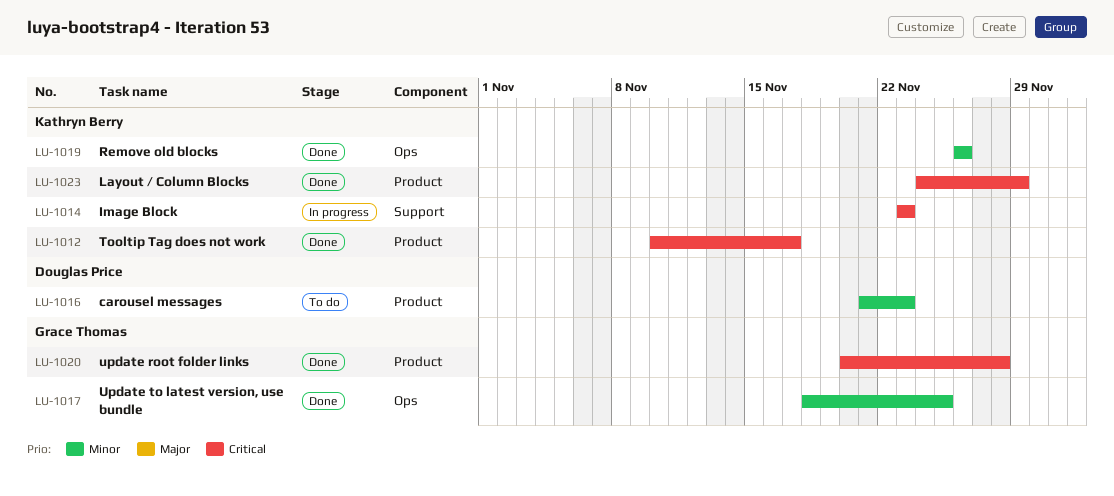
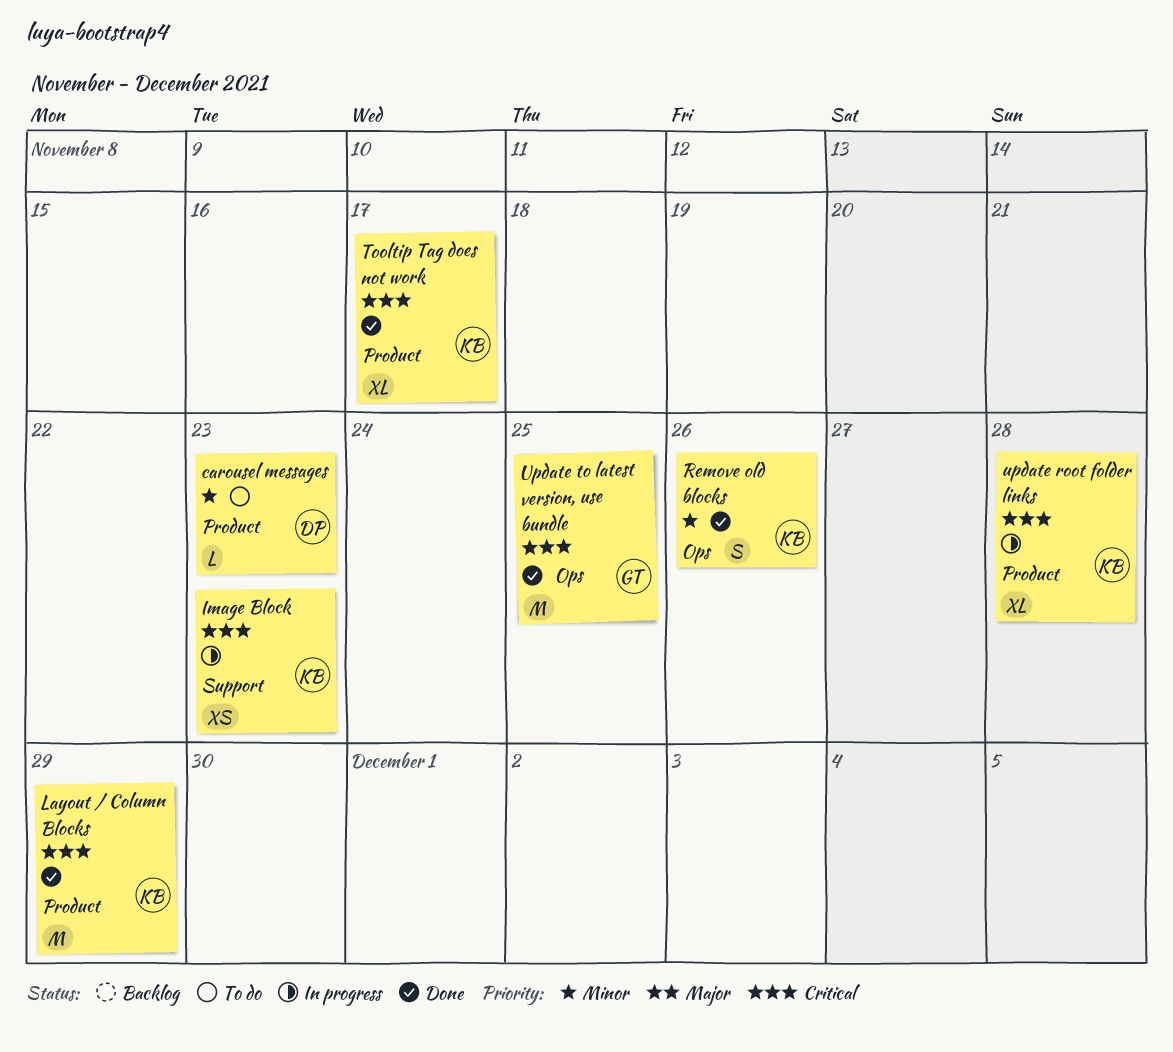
update root folder links, status: Done -> In progress
update root folder links, owner: Grace Thomas -> Kathryn Berry
Update to latest version, use bundle, priority: Minor -> Critical

